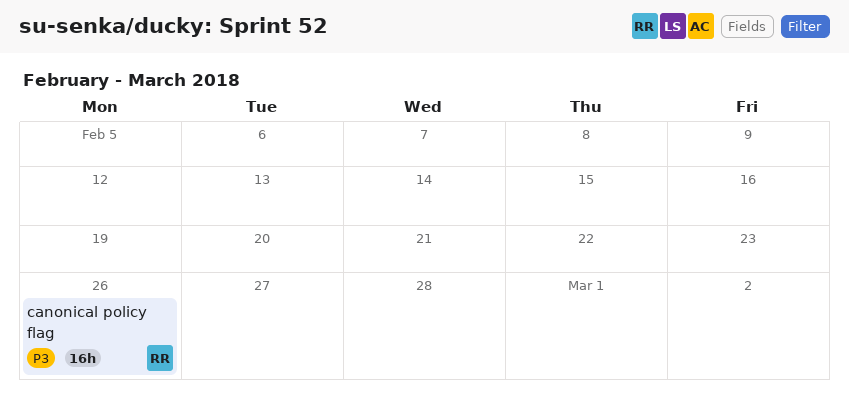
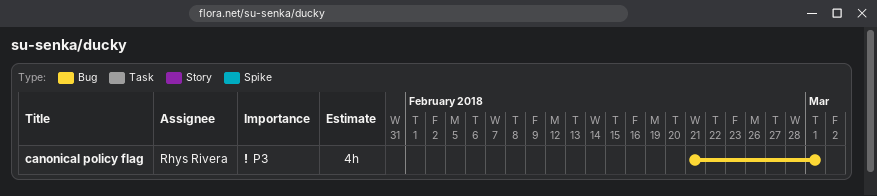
canonical policy flag, estimate: 16h -> 4h
canonical policy flag, due: Feb 26 -> Mar 1

